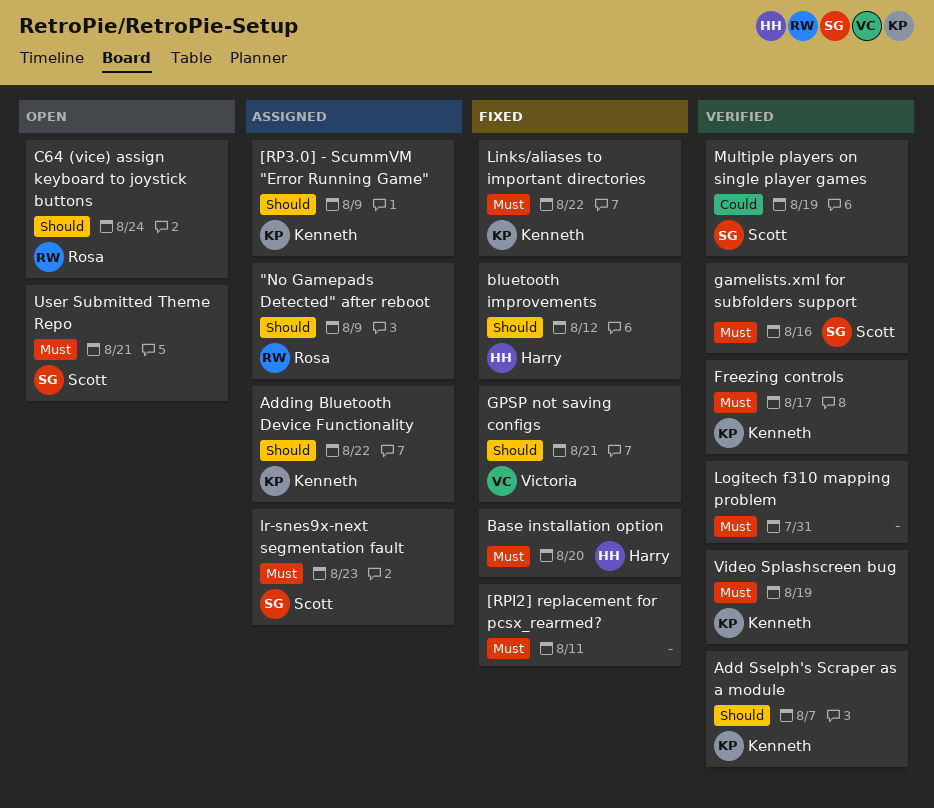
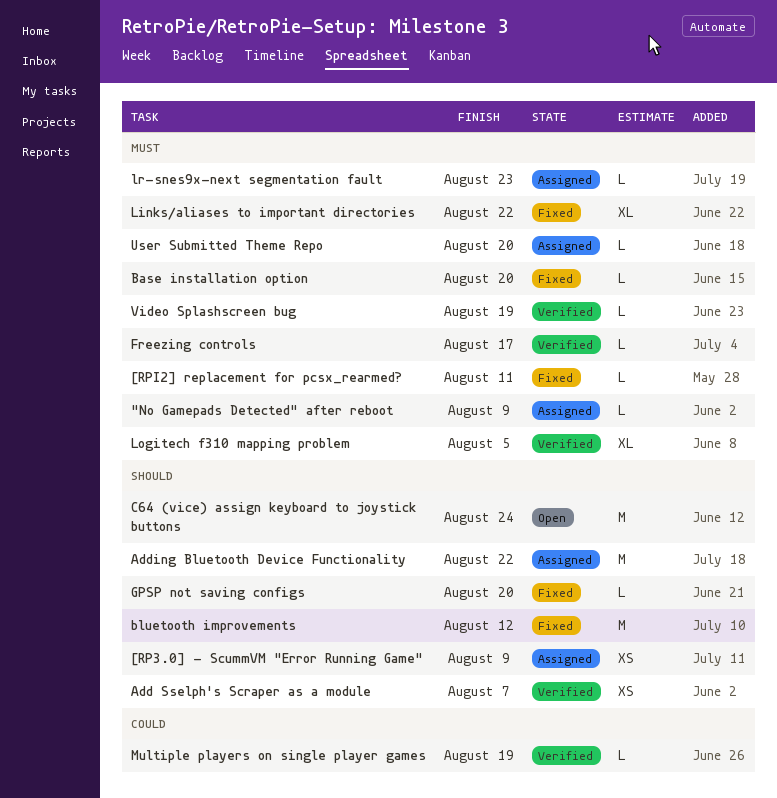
"No Gamepads Detected" after reboot, priority: Should -> Must
gamelists.xml for subfolders support: present -> none
GPSP not saving configs, due: Aug 21 -> Aug 20
Logitech f310 mapping problem, due: Jul 31 -> Aug 5
User Submitted Theme Repo, status: Open -> Assigned
User Submitted Theme Repo, due: Aug 21 -> Aug 20

